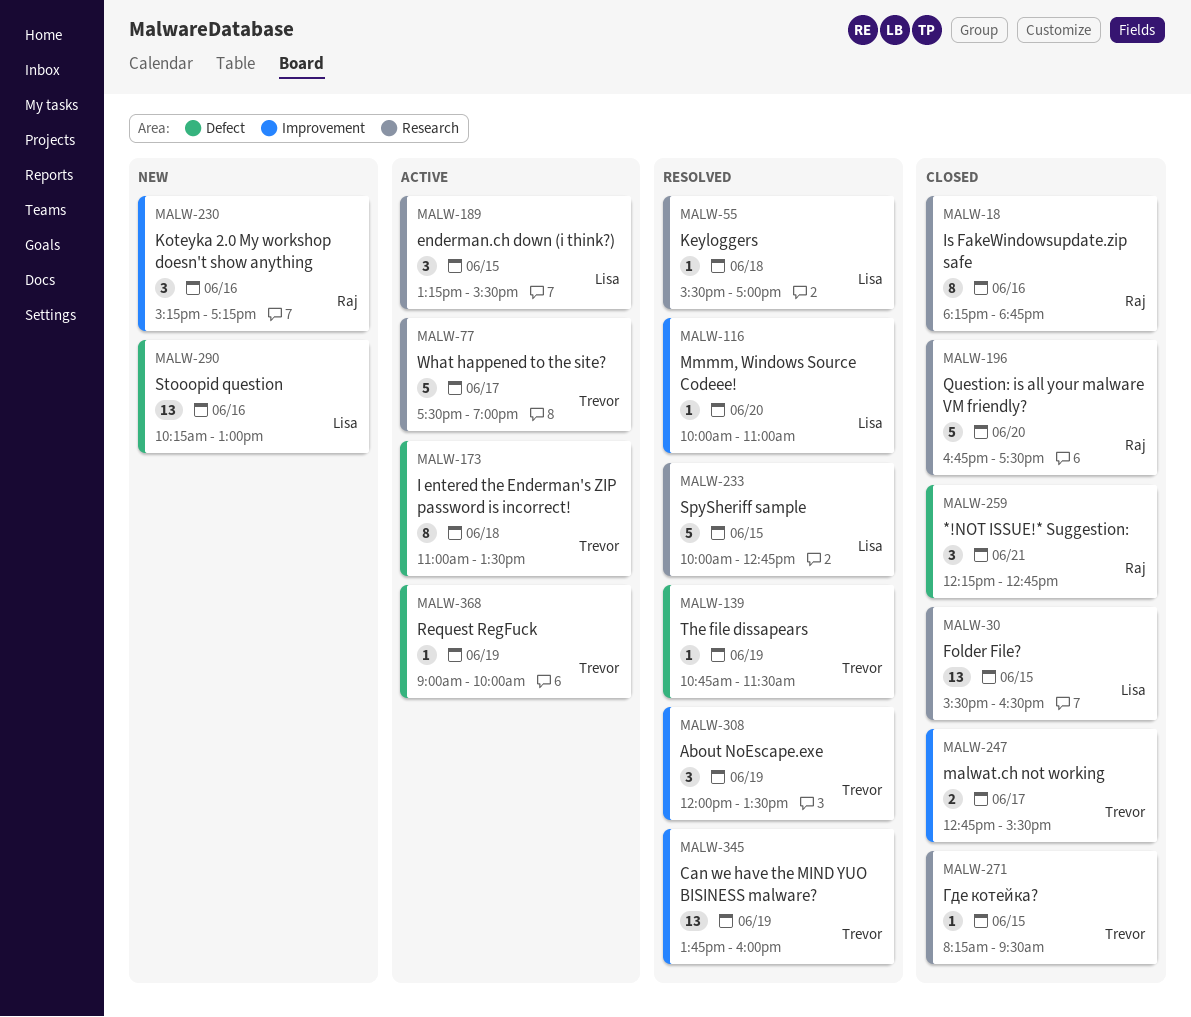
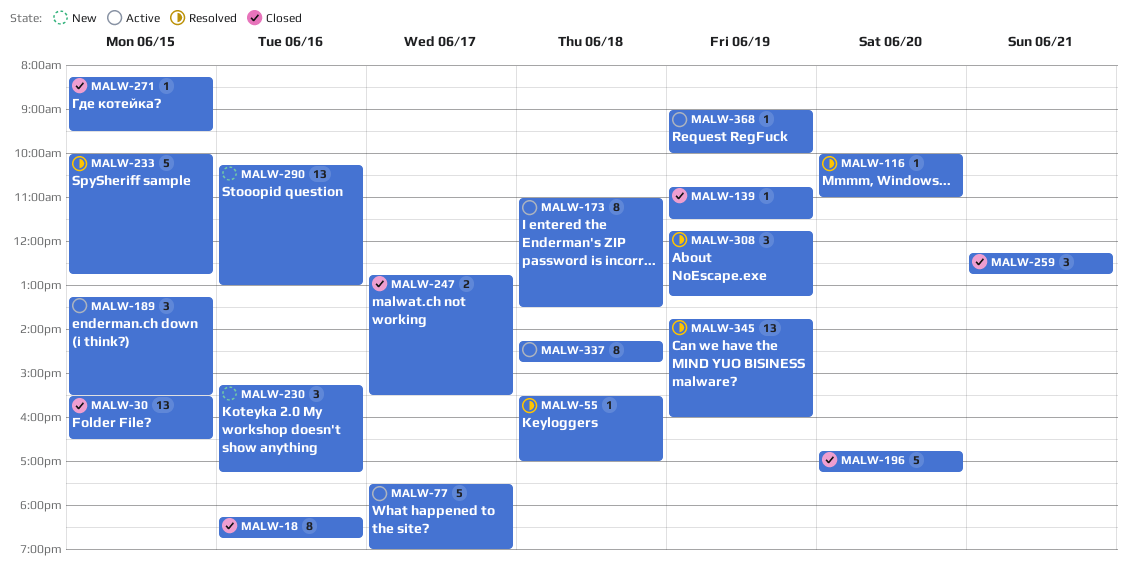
MALW-139, status: Resolved -> Closed
MALW-196, ends: 17:30 -> 17:15
MALW-308, begins: 12:00 -> 11:45
MALW-308, ends: 13:30 -> 13:15
MALW-337: none -> present

